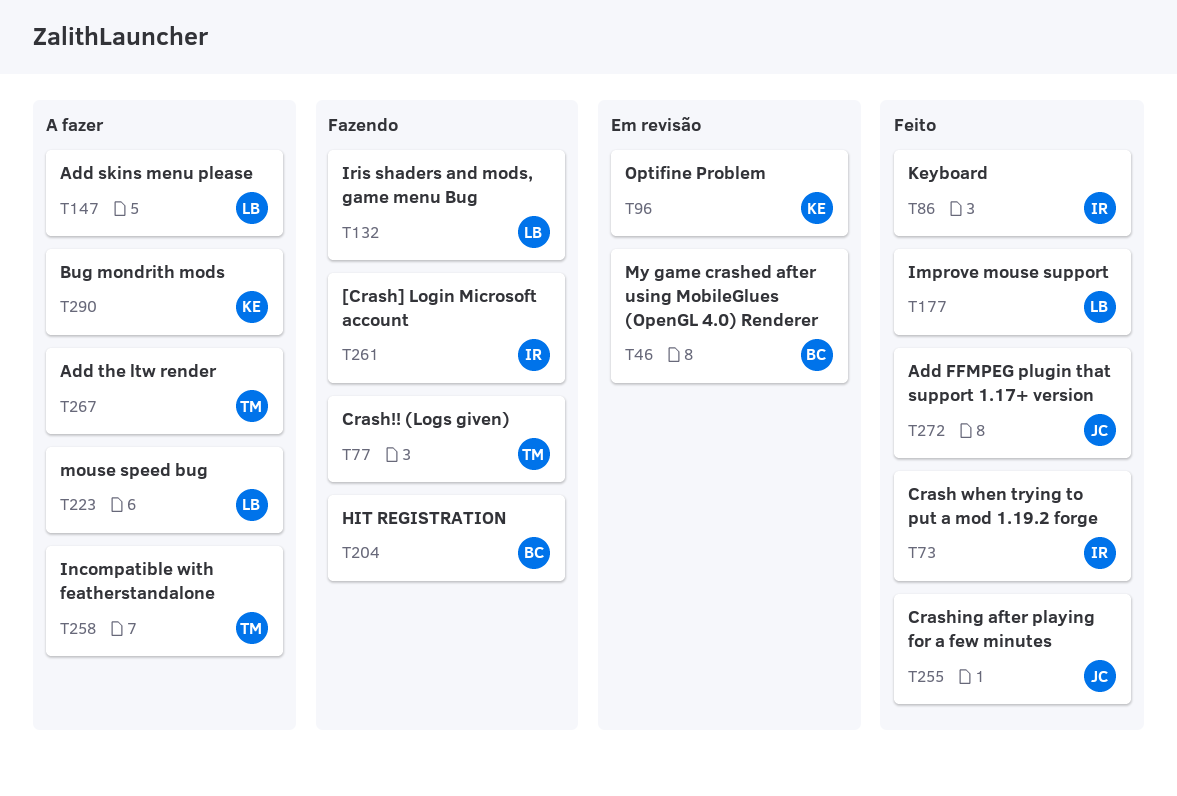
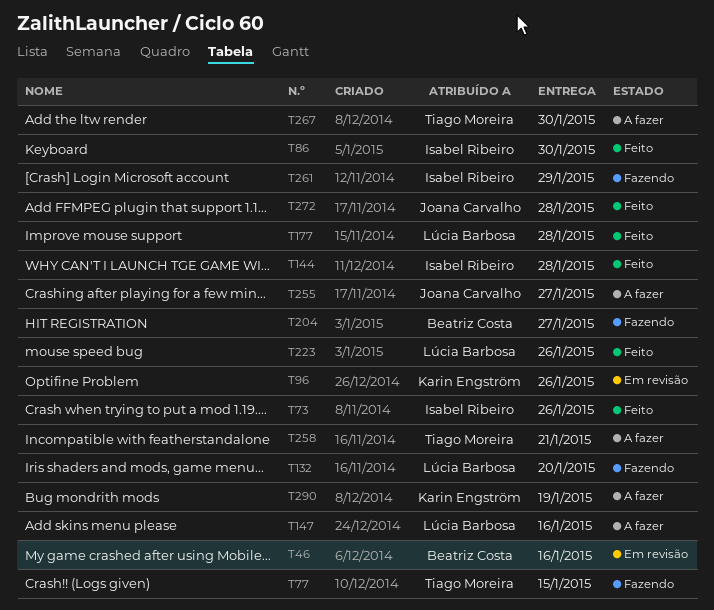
T144: none -> present
T223, status: A fazer -> Feito
T255, status: Feito -> A fazer

